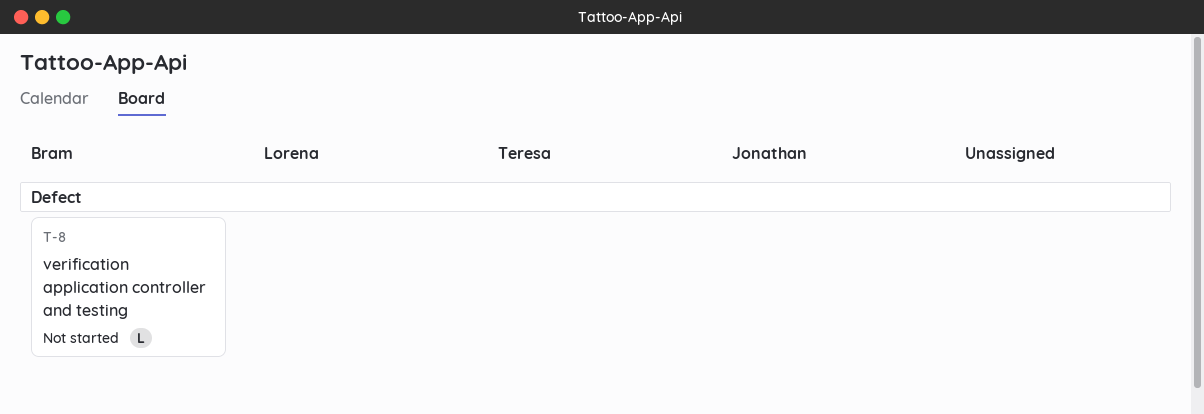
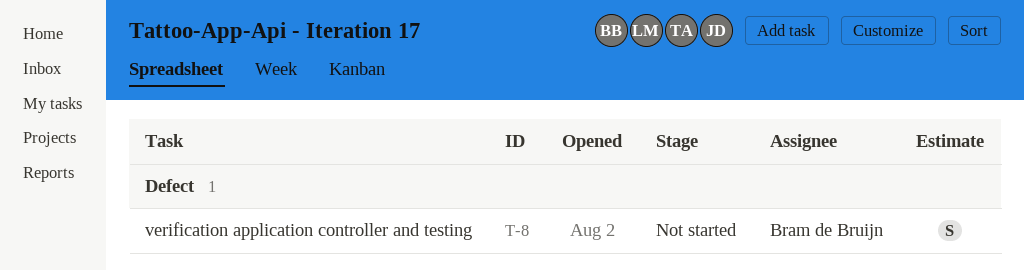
T-8, estimate: L -> S

